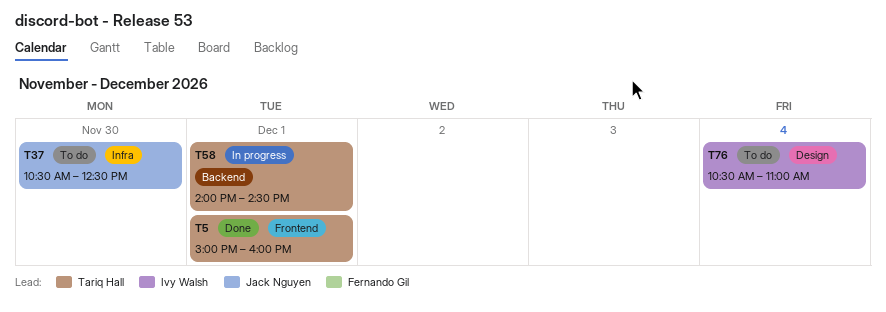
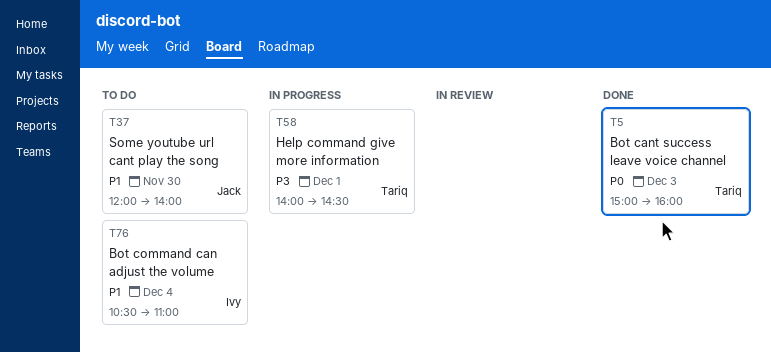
T5, day: Dec 1 -> Dec 3
T37, begins: 10:30 -> 12:00
T37, ends: 12:30 -> 14:00

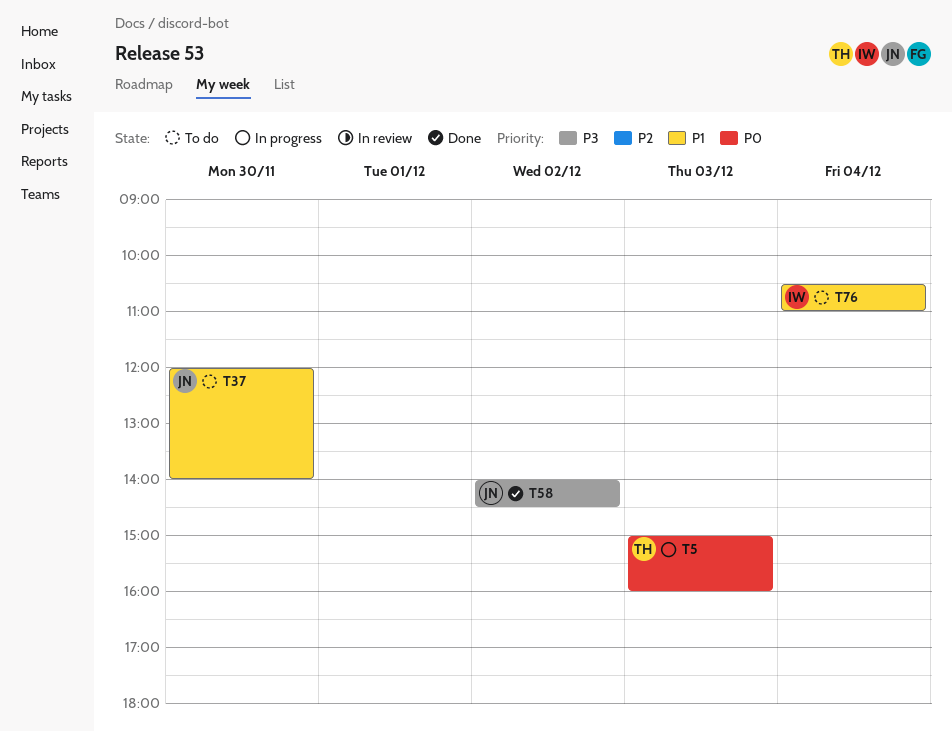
T5, status: Done -> In progress
T58, status: In progress -> Done
T58, owner: Tariq -> Jack
T58, day: Dec 1 -> Dec 2

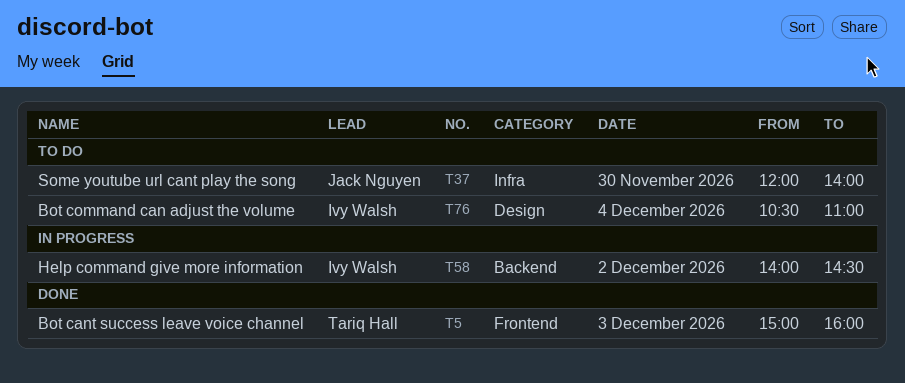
T5, status: In progress -> Done
T58, status: Done -> In progress
T58, owner: Jack Nguyen -> Ivy Walsh

